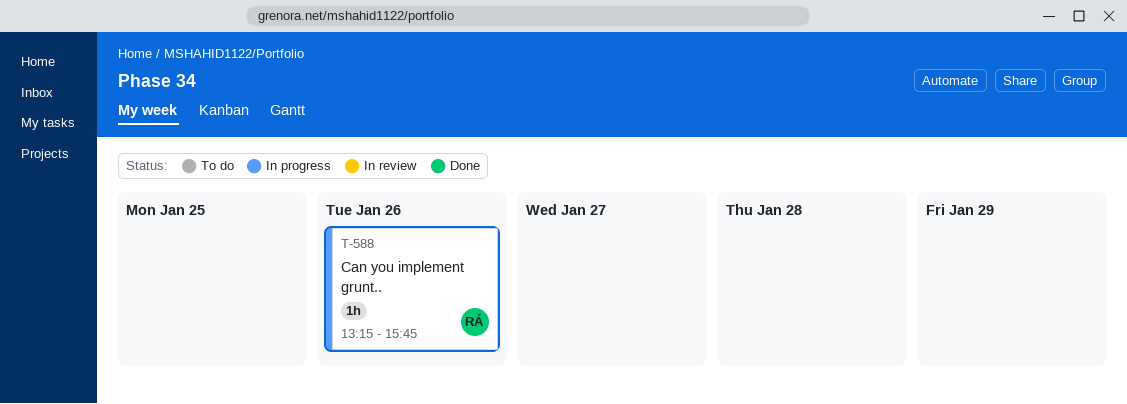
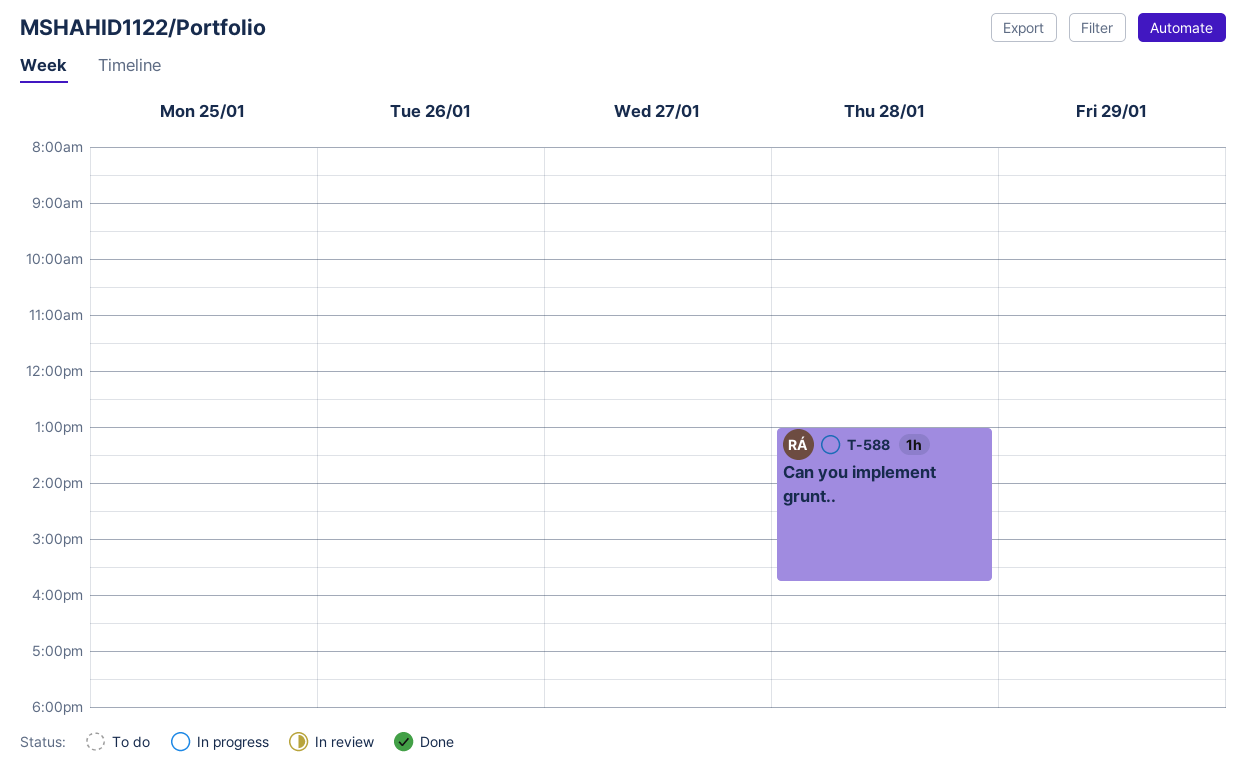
T-588, day: Jan 26 -> Jan 28
T-588, begins: 13:15 -> 13:00

